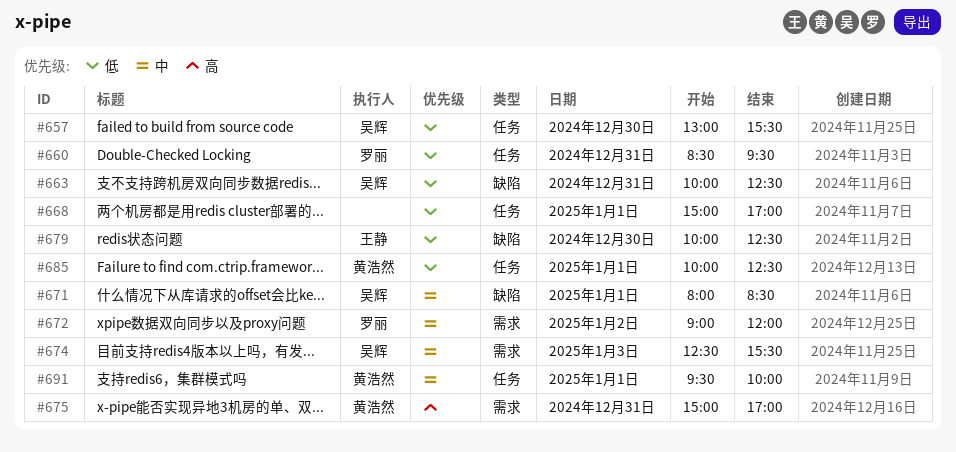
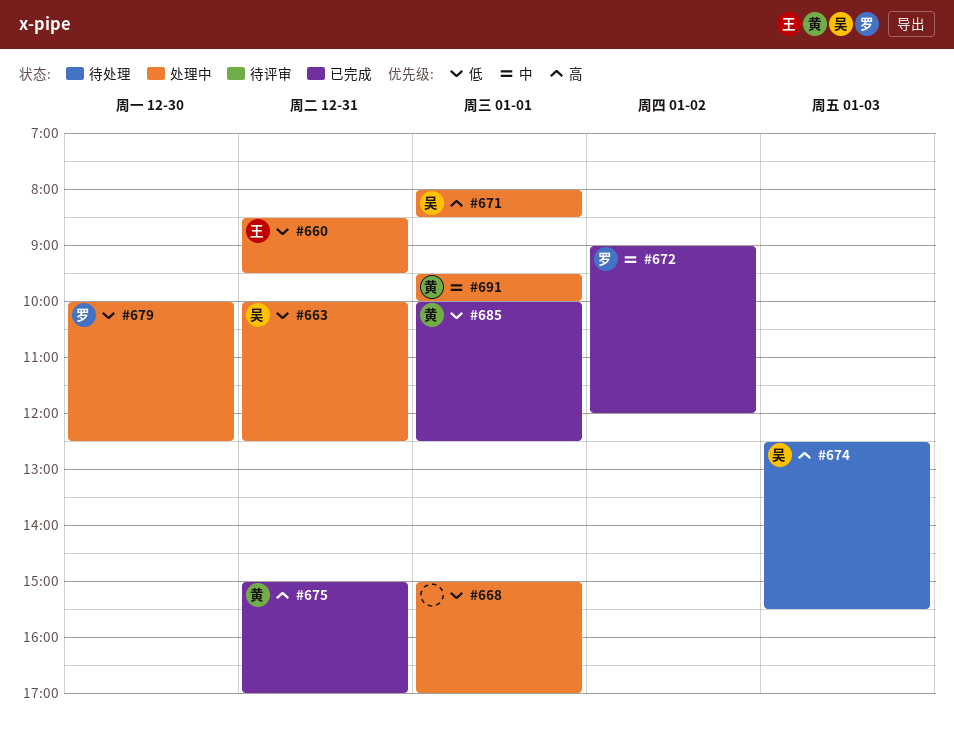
#657: present -> none
#660, owner: 罗丽 -> 王静
#671, priority: 中 -> 高
#674, priority: 中 -> 高
#679, owner: 王静 -> 罗丽

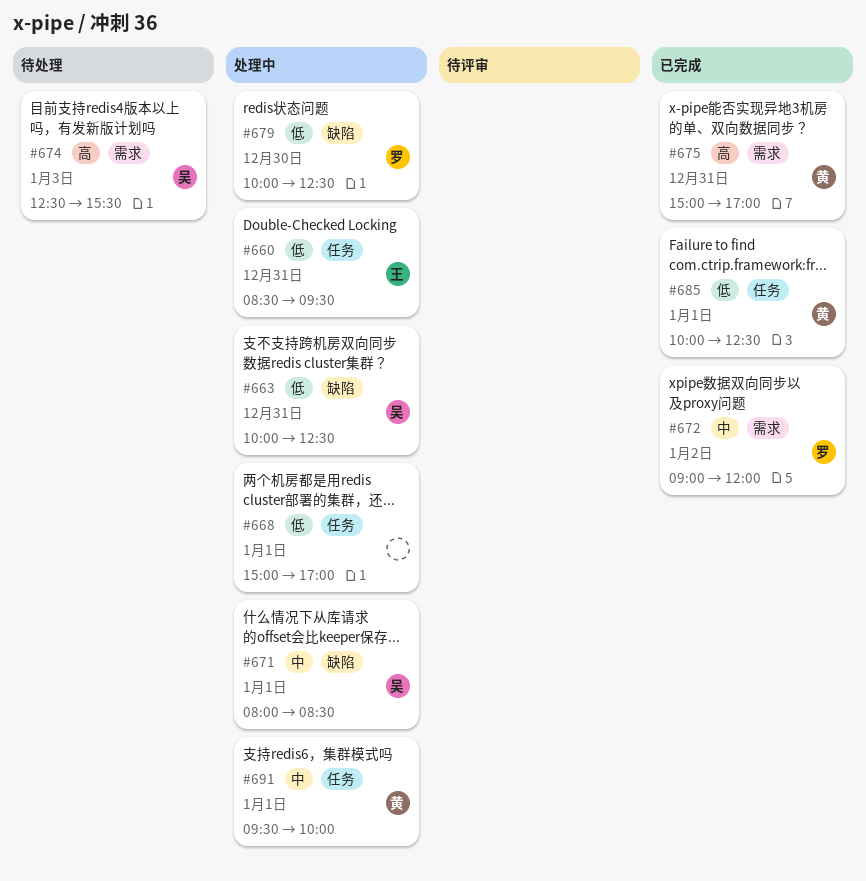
#671, priority: 高 -> 中

